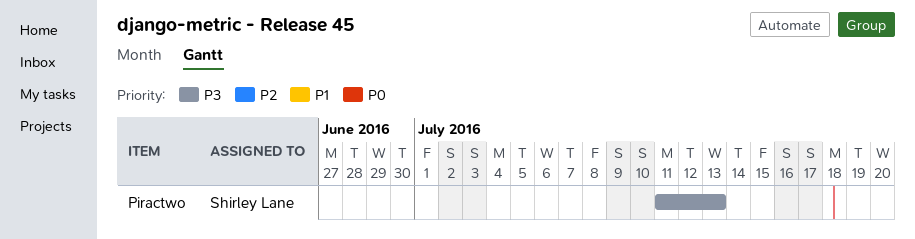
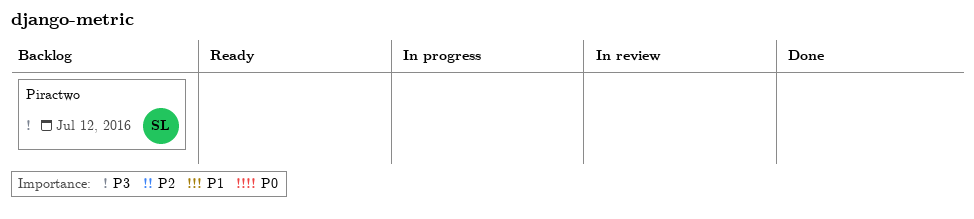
Piractwo, due: Jul 13 -> Jul 12

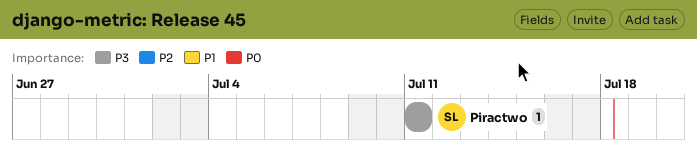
Piractwo, due: Jul 12 -> Jul 11

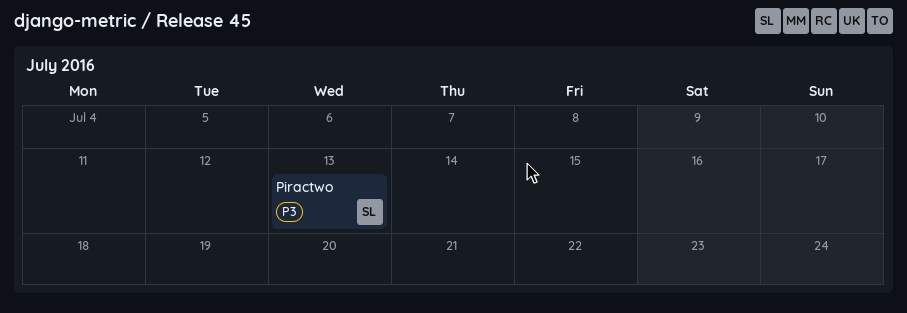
Piractwo, due: Jul 11 -> Jul 13

